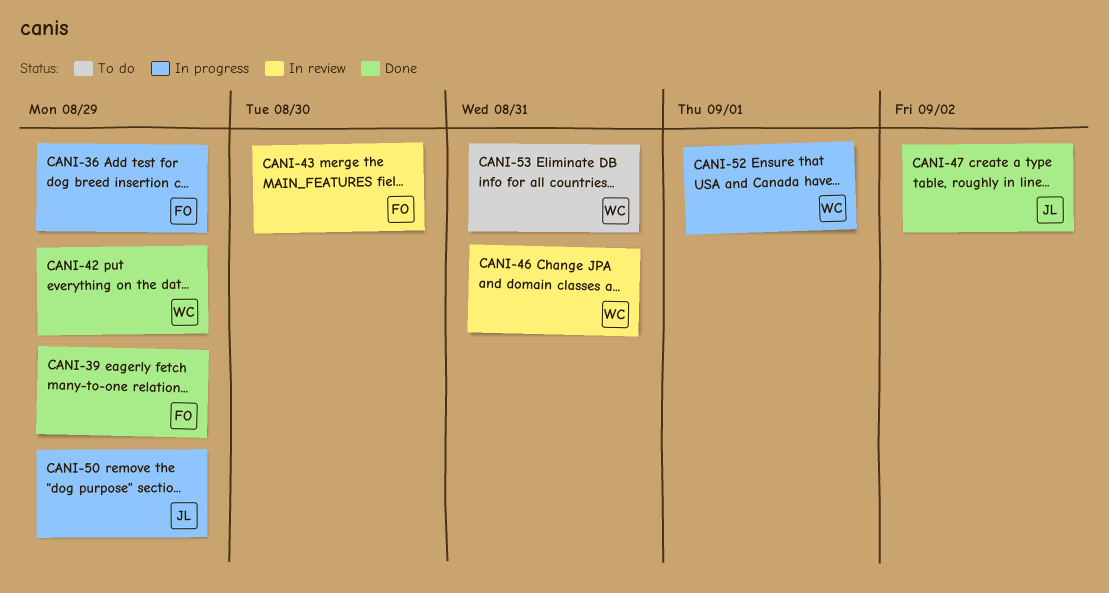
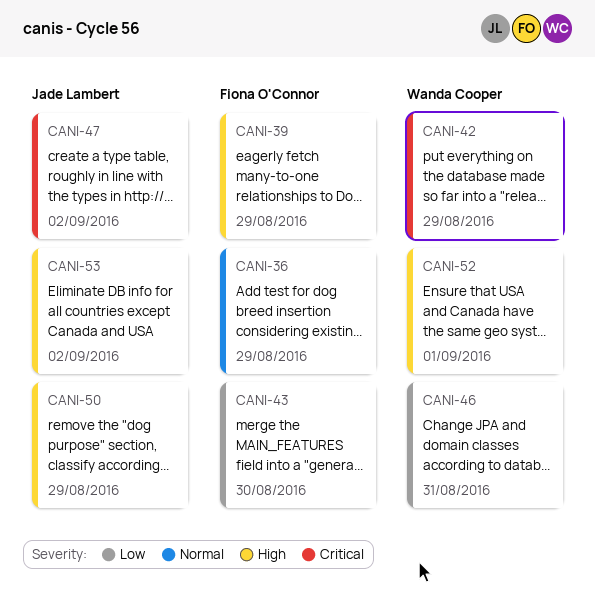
CANI-53, owner: Wanda Cooper -> Jade Lambert
CANI-53, due: Aug 31 -> Sep 2

